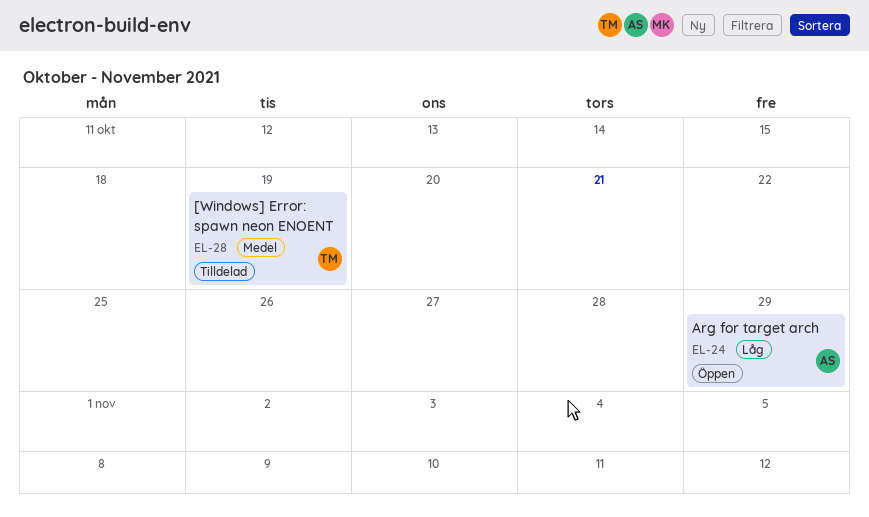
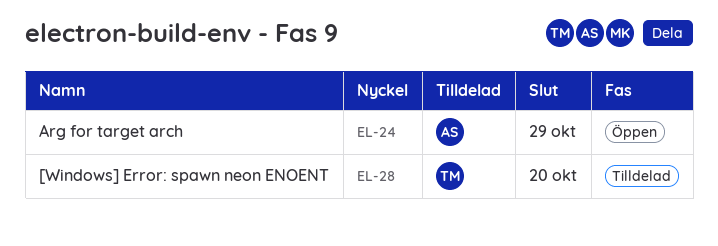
EL-28, due: Oct 19 -> Oct 20

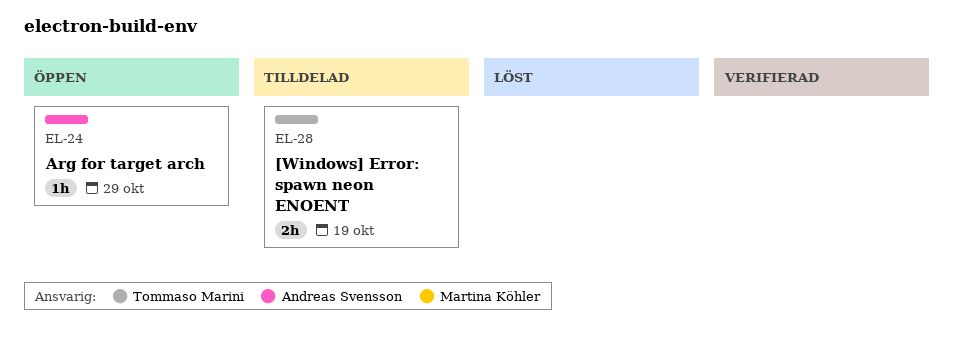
EL-28, due: Oct 20 -> Oct 19

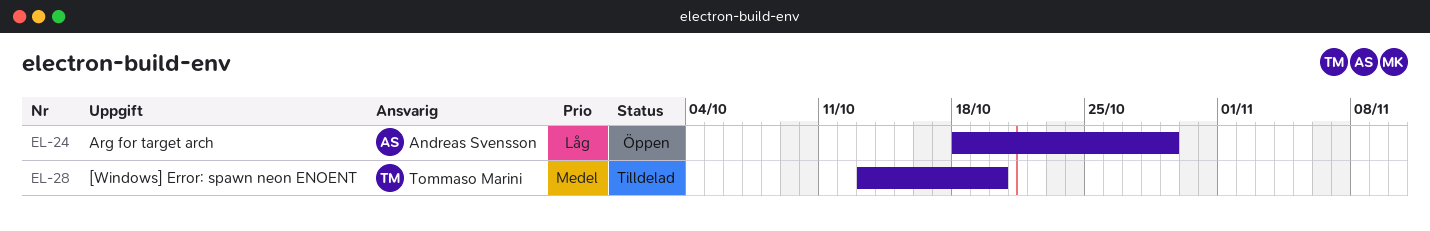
EL-28, due: Oct 19 -> Oct 20

